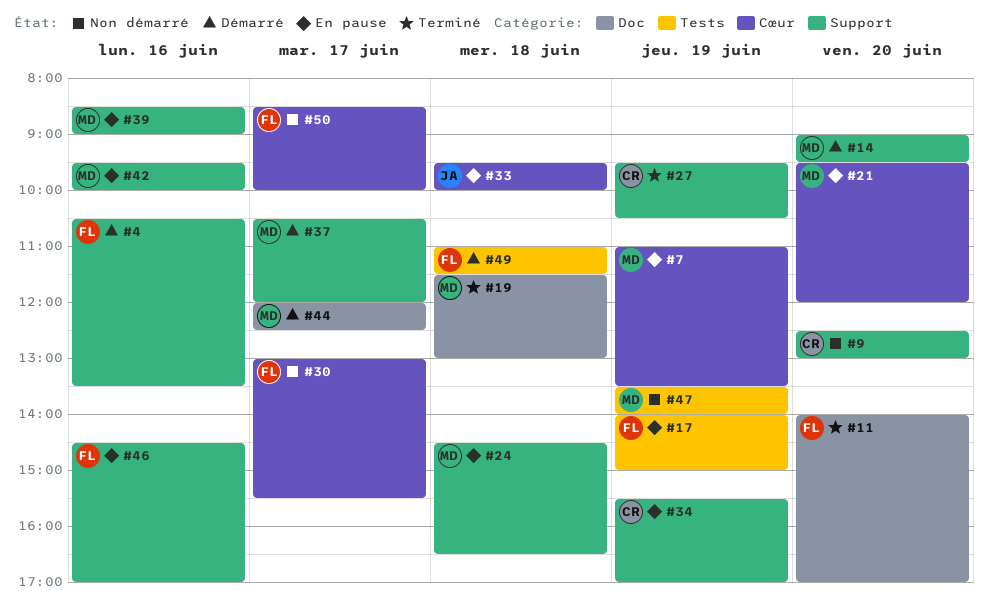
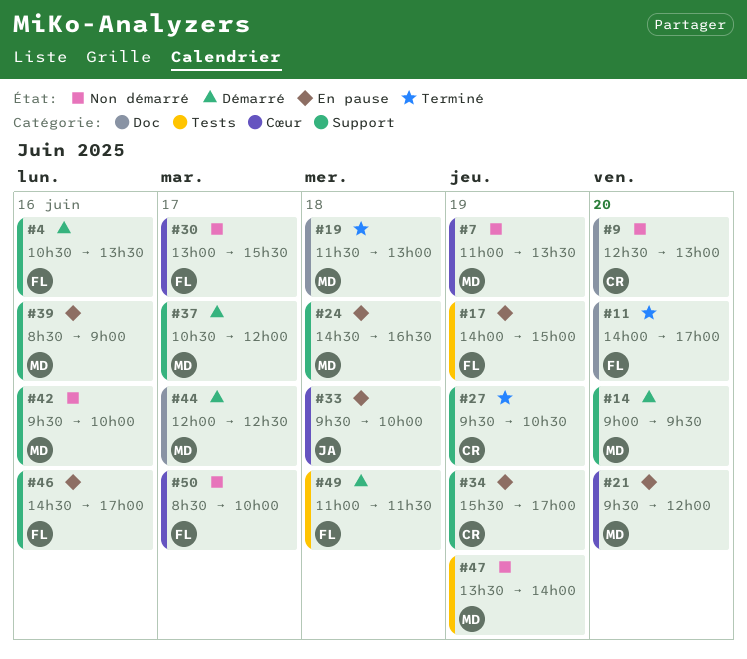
#7, status: En pause -> Non démarré
#9, label: Support -> Doc
#42, status: En pause -> Non démarré

